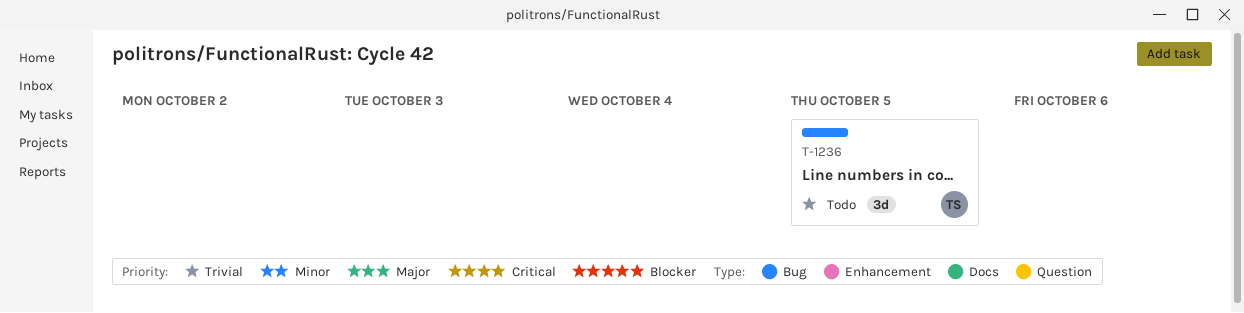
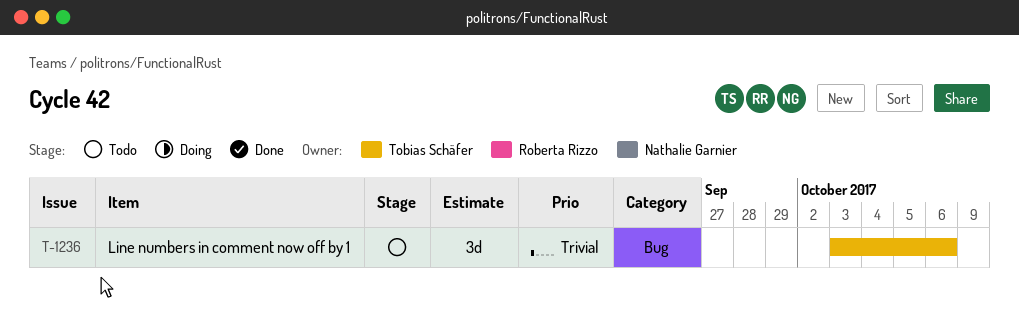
T-1236, due: Oct 5 -> Oct 6

